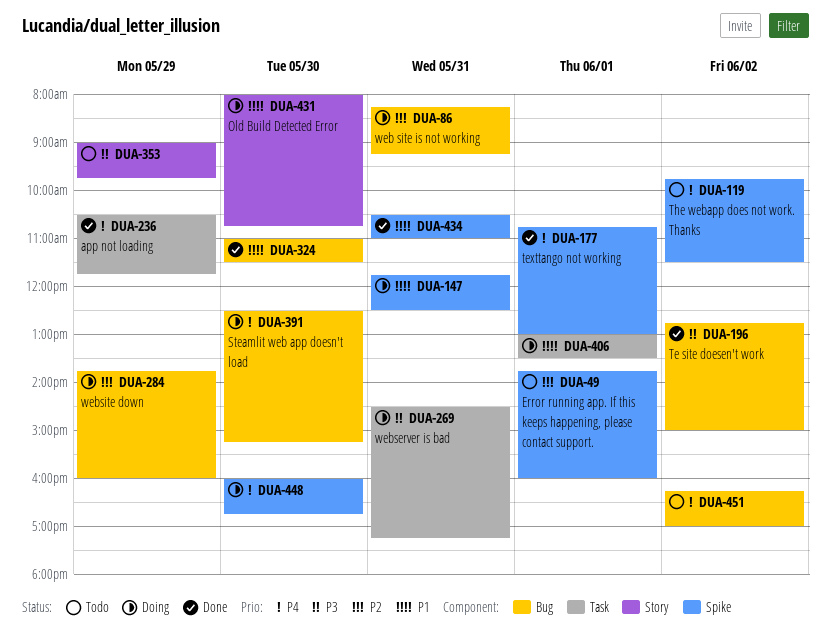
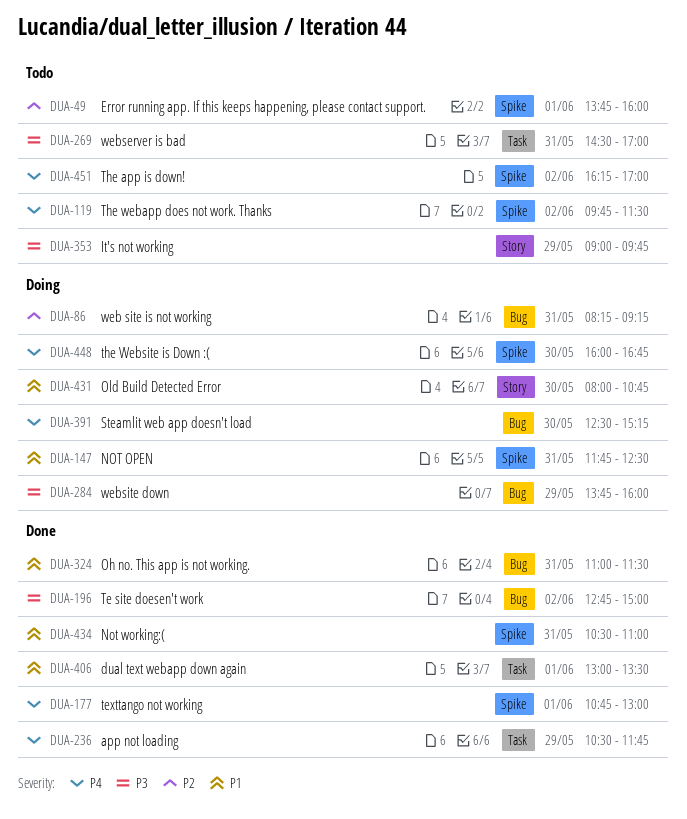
DUA-269, status: Doing -> Todo
DUA-269, ends: 17:15 -> 17:00
DUA-284, priority: P2 -> P3
DUA-324, day: May 30 -> May 31
DUA-406, status: Doing -> Done
DUA-451, label: Bug -> Spike

